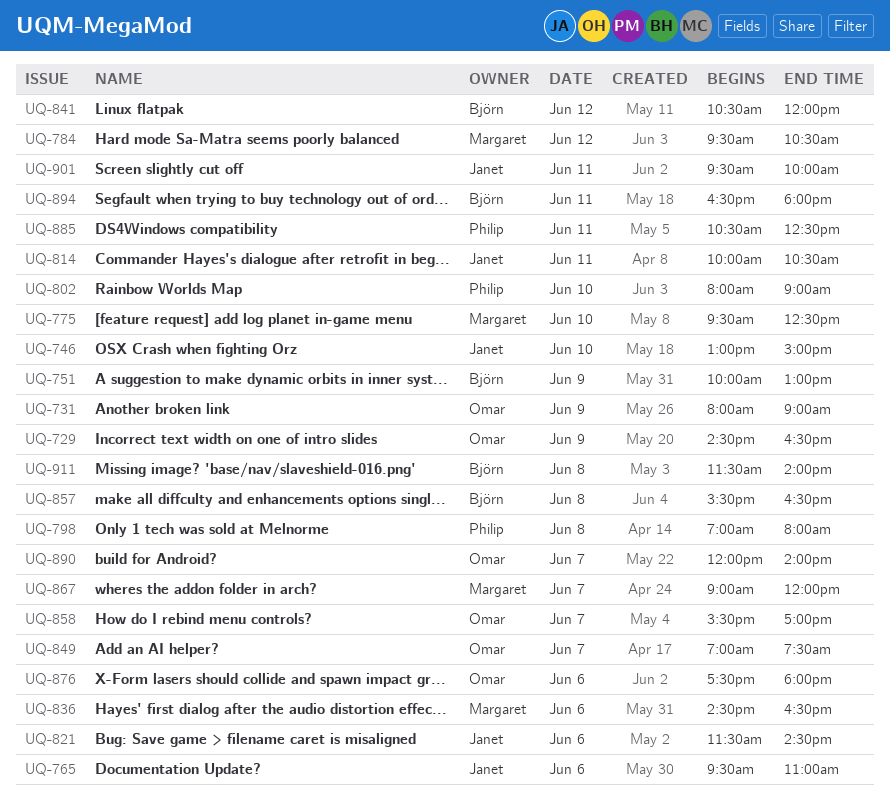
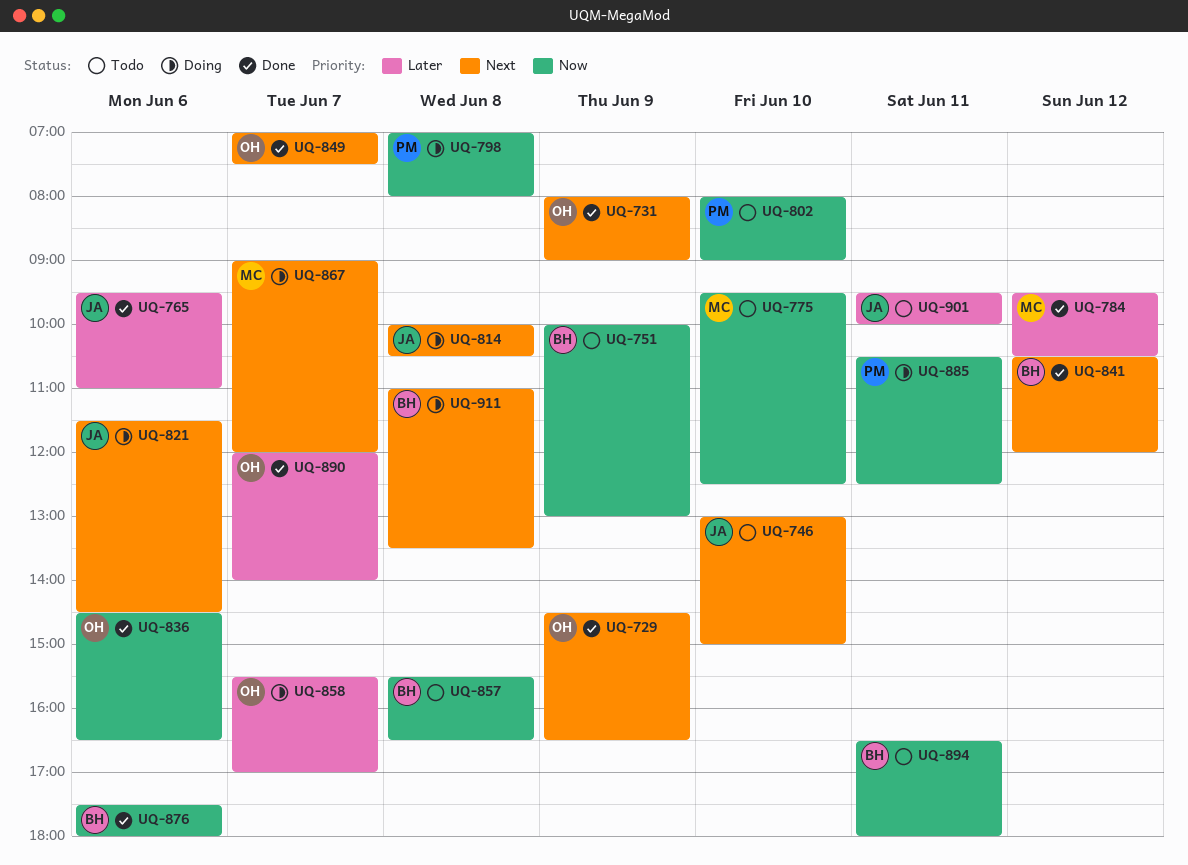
UQ-814, day: Jun 11 -> Jun 8
UQ-836, owner: Margaret -> Omar
UQ-876, owner: Omar -> Björn
UQ-911, begins: 11:30 -> 11:00
UQ-911, ends: 14:00 -> 13:30

